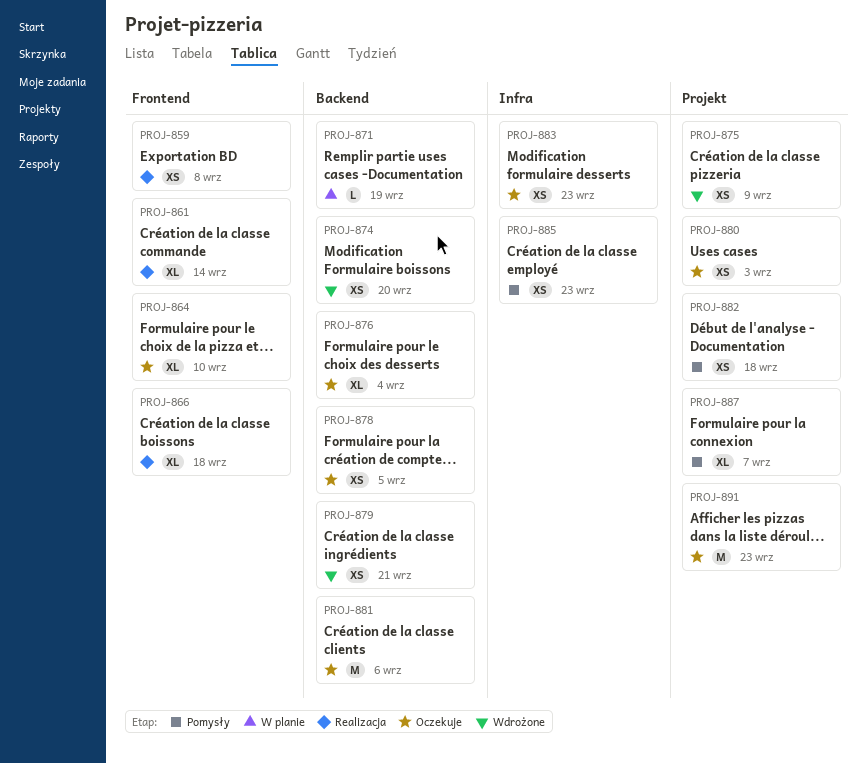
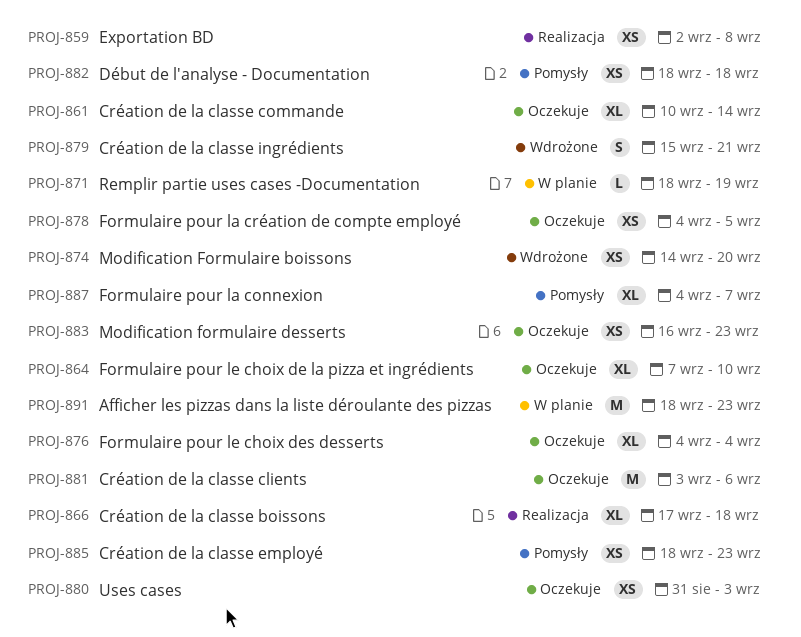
PROJ-861, status: Realizacja -> Oczekuje
PROJ-875: present -> none
PROJ-879, estimate: XS -> S
PROJ-891, status: Oczekuje -> W planie

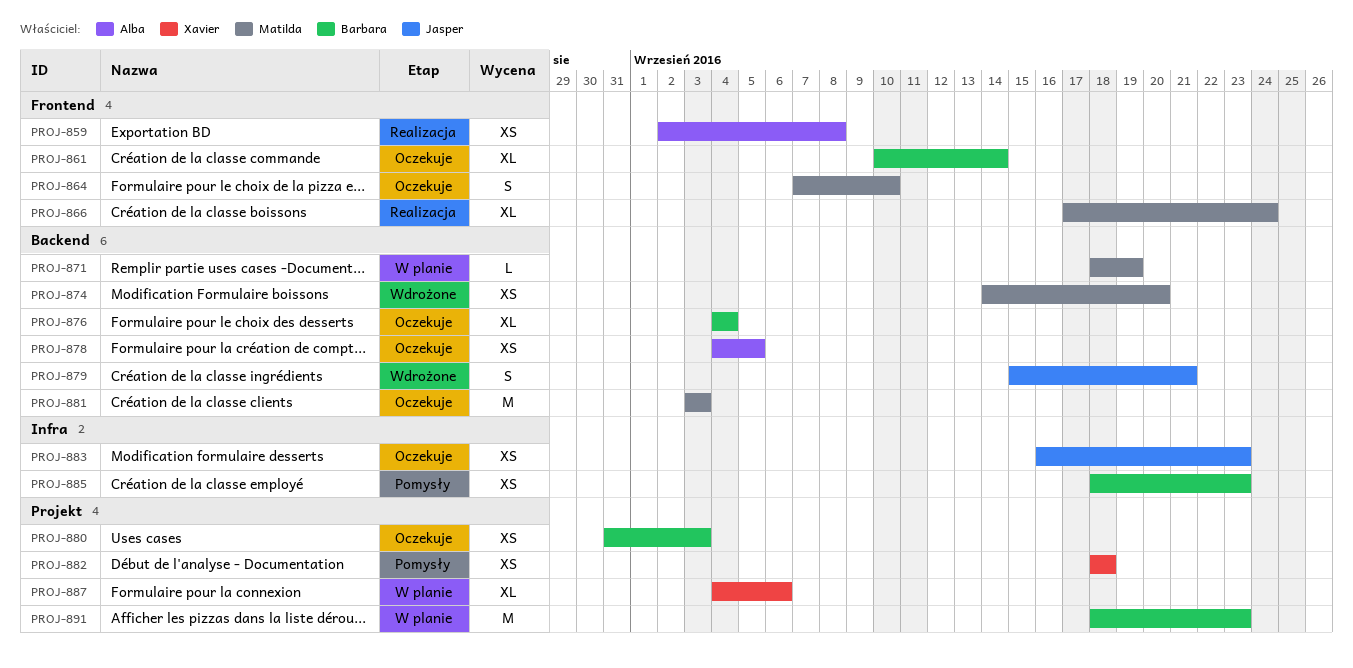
PROJ-864, estimate: XL -> S
PROJ-866, due: Sep 18 -> Sep 24
PROJ-881, due: Sep 6 -> Sep 3
PROJ-887, status: Pomysły -> W planie
PROJ-887, due: Sep 7 -> Sep 6

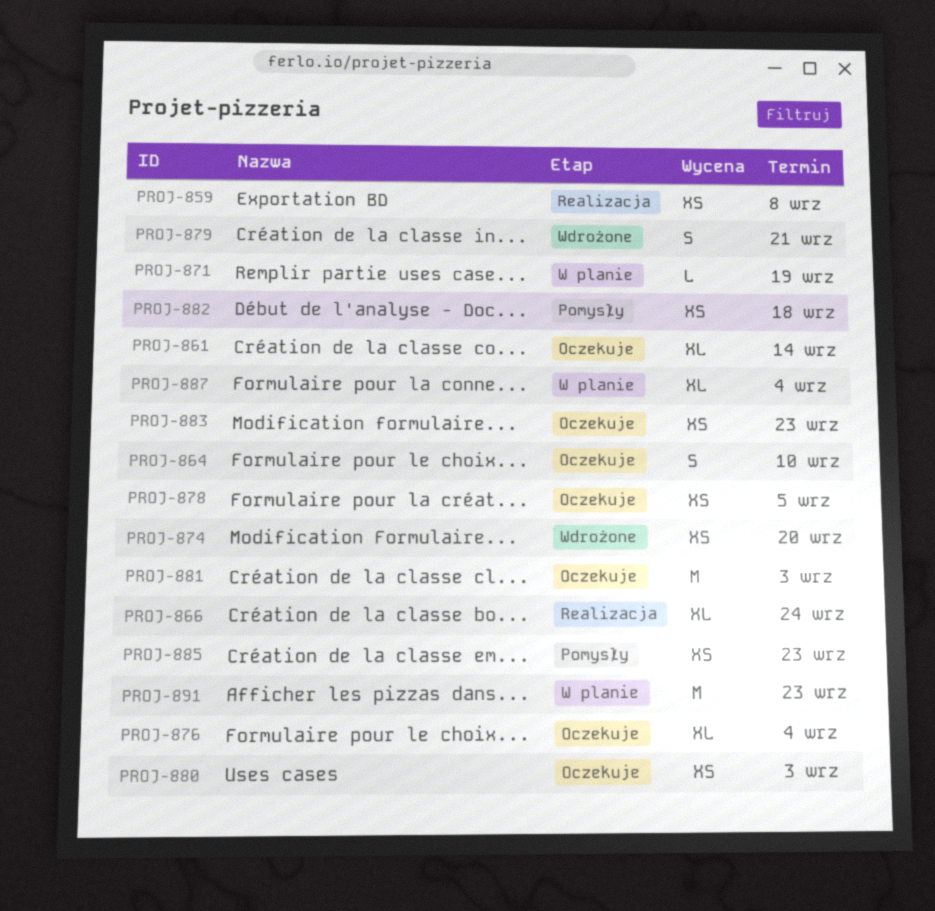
PROJ-887, due: Sep 6 -> Sep 4

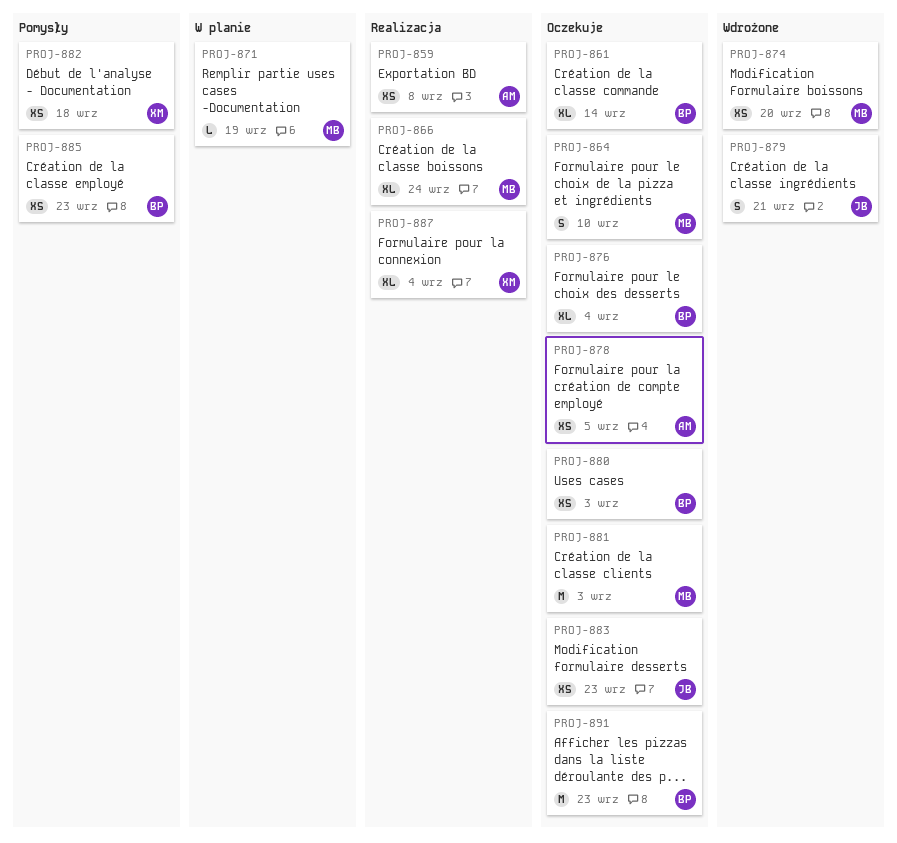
PROJ-887, status: W planie -> Realizacja
PROJ-891, status: W planie -> Oczekuje

